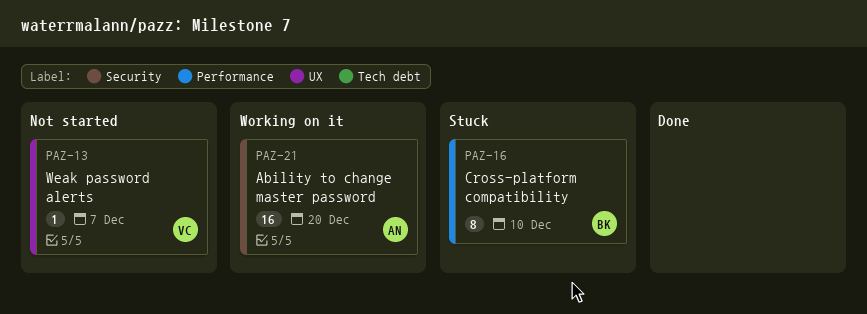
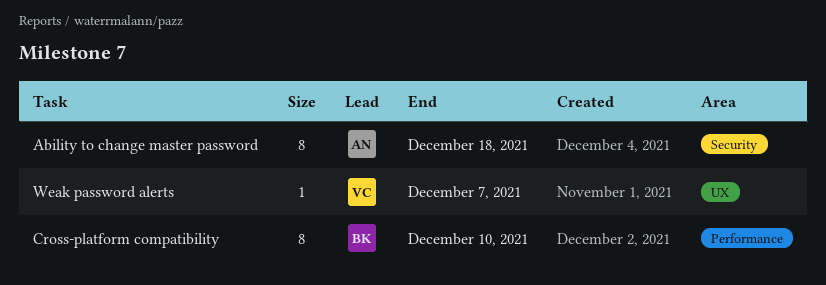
Ability to change master password, estimate: 16 -> 8
Ability to change master password, due: Dec 20 -> Dec 18

